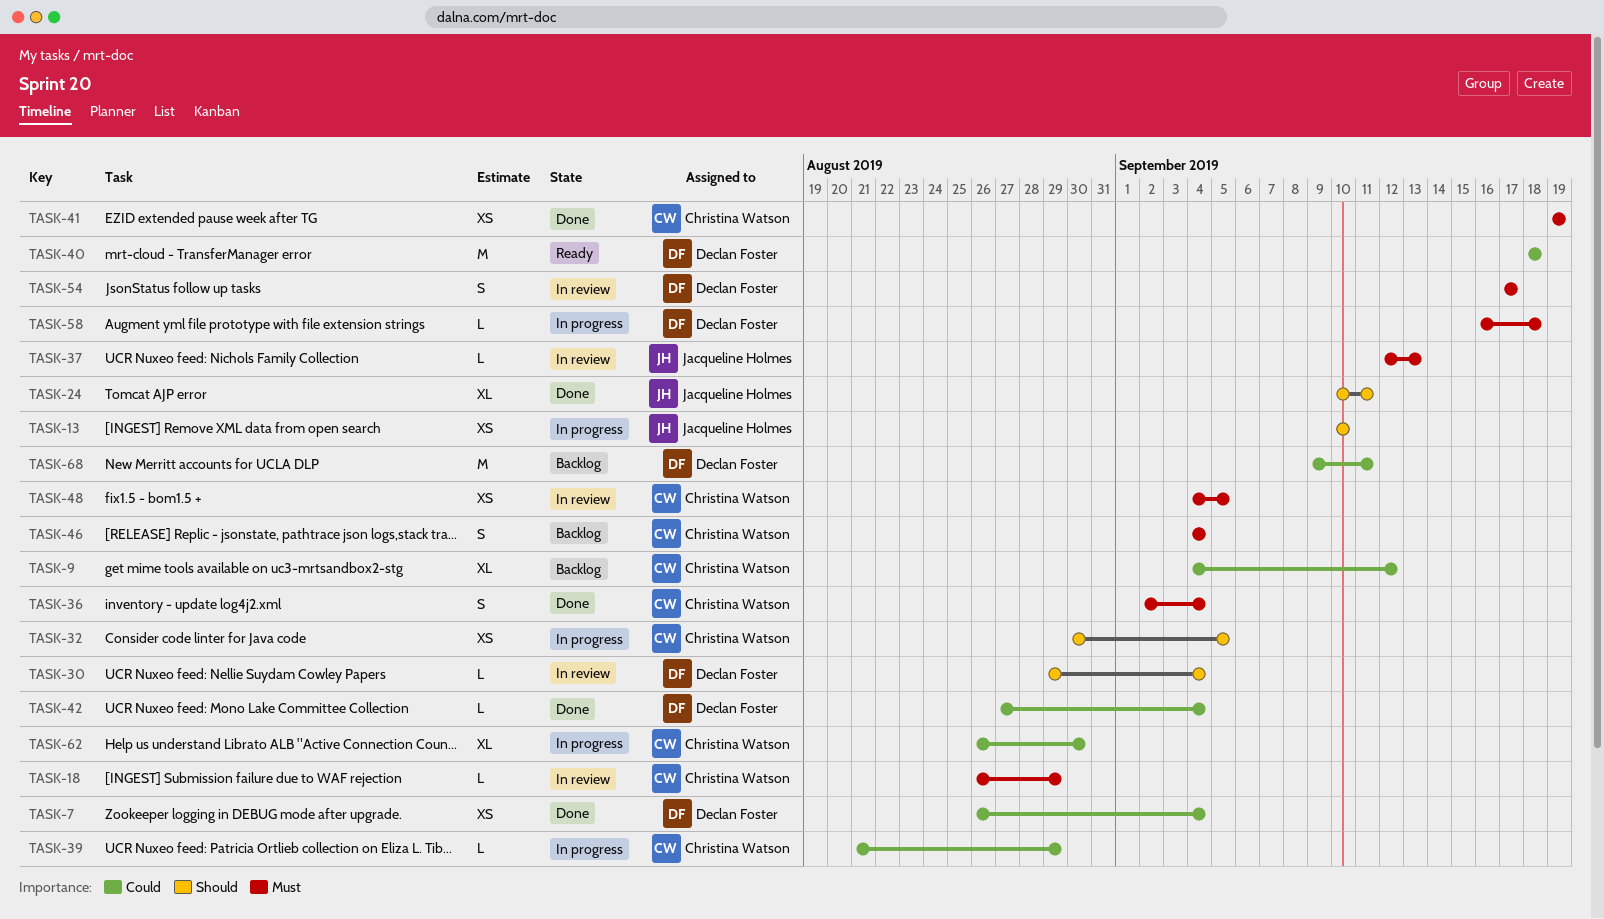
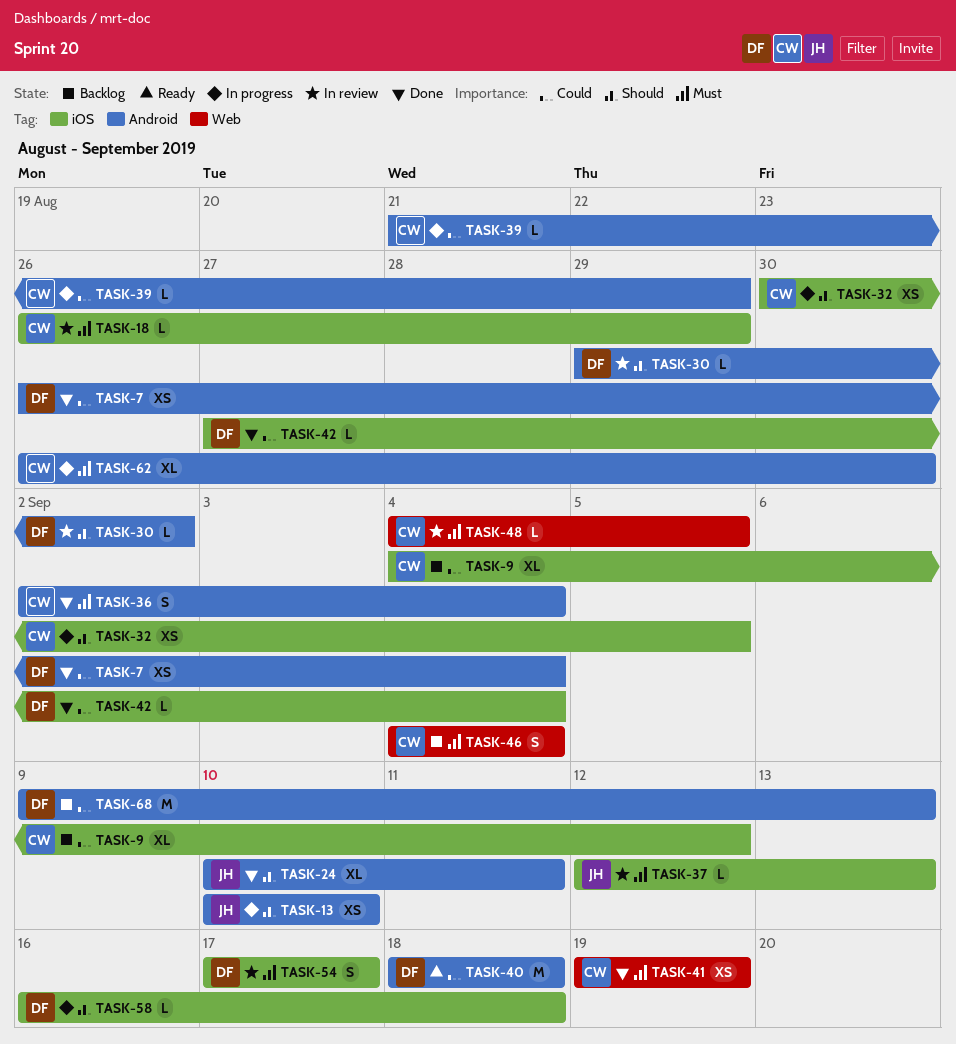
TASK-30, due: Sep 4 -> Sep 2
TASK-48, estimate: XS -> L
TASK-58, priority: Must -> Should
TASK-62, priority: Could -> Must
TASK-68, due: Sep 11 -> Sep 13

